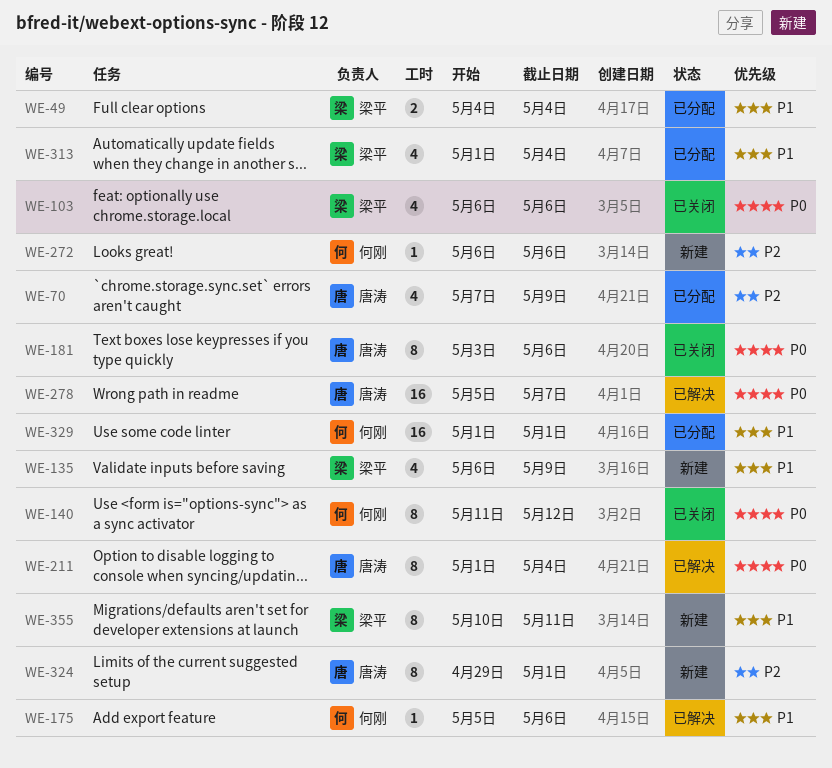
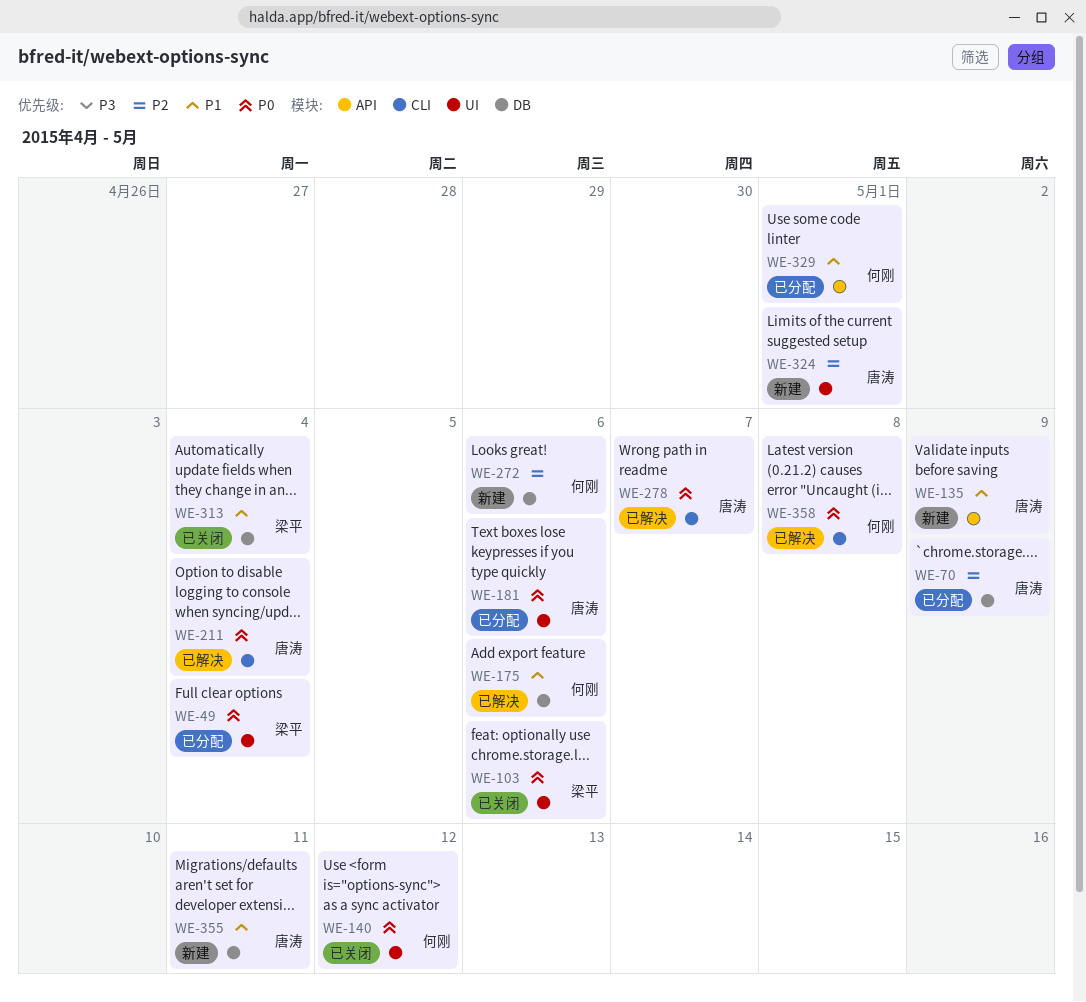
WE-49, priority: P1 -> P0
WE-135, owner: 梁平 -> 唐涛
WE-181, status: 已关闭 -> 已分配
WE-313, status: 已分配 -> 已关闭
WE-355, owner: 梁平 -> 唐涛
WE-358: none -> present

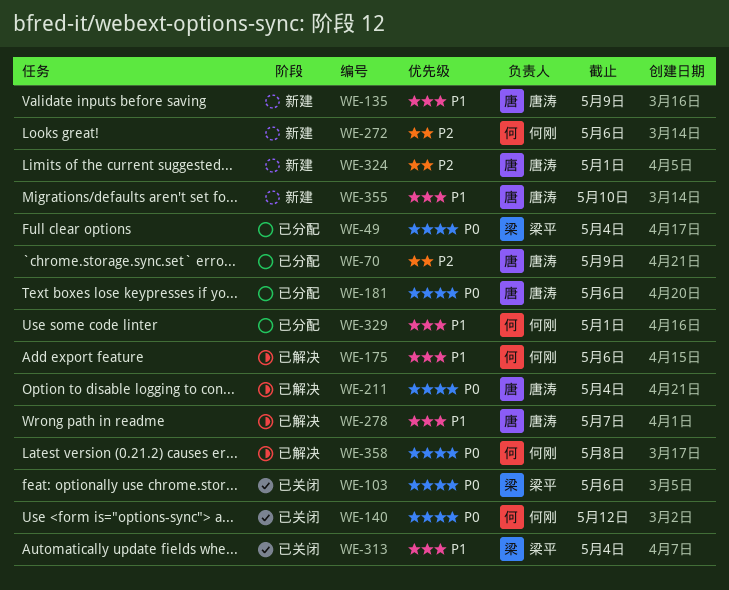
WE-278, priority: P0 -> P1
WE-355, due: May 11 -> May 10

